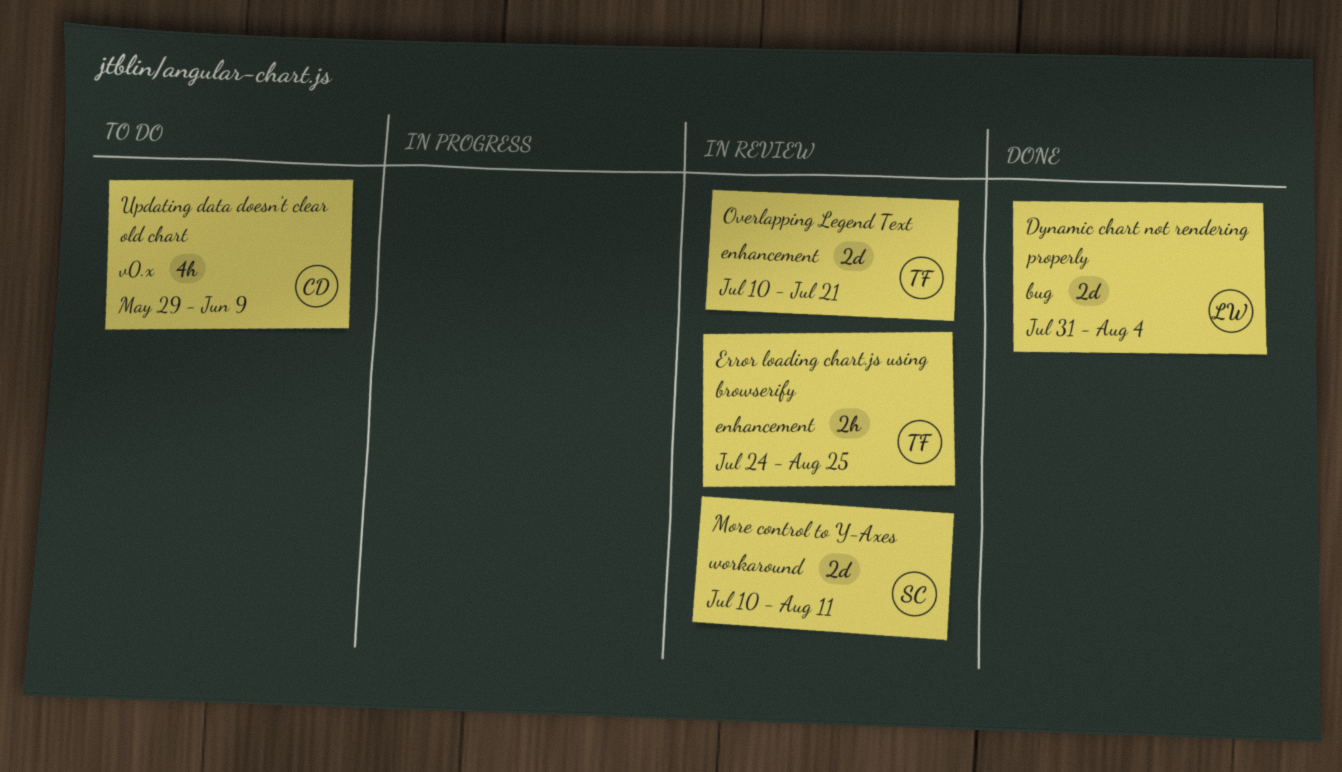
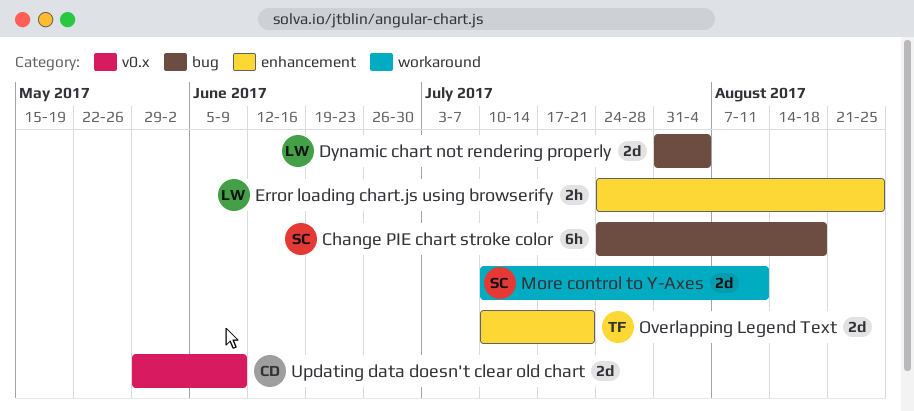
Change PIE chart stroke color: none -> present
Error loading chart.js using browserify, owner: TF -> LW
Updating data doesn't clear old chart, estimate: 4h -> 2d

